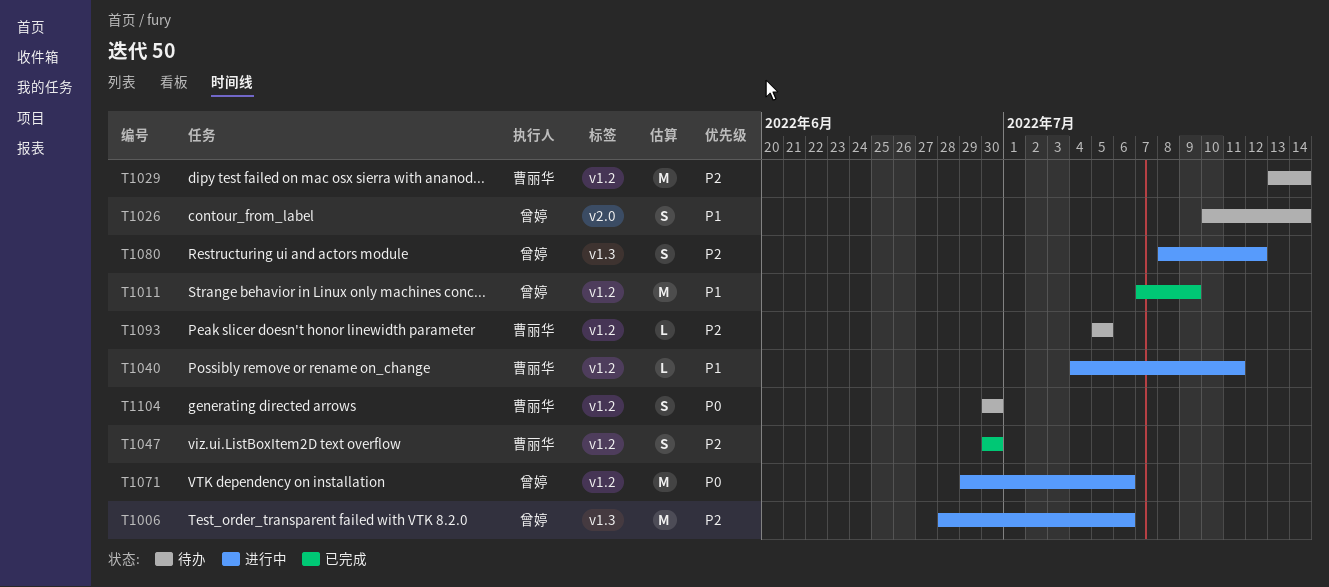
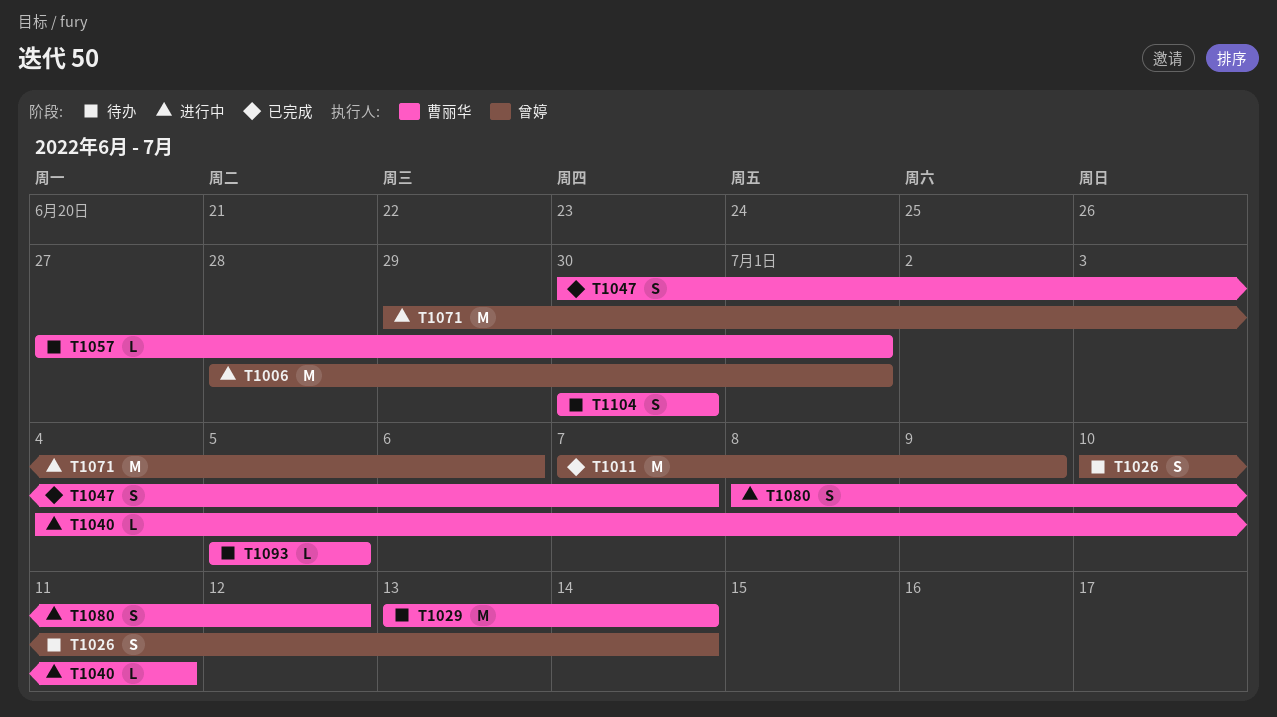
T1006, due: Jul 6 -> Jul 1
T1047, due: Jun 30 -> Jul 7
T1057: none -> present
T1080, owner: 曾婷 -> 曹丽华

